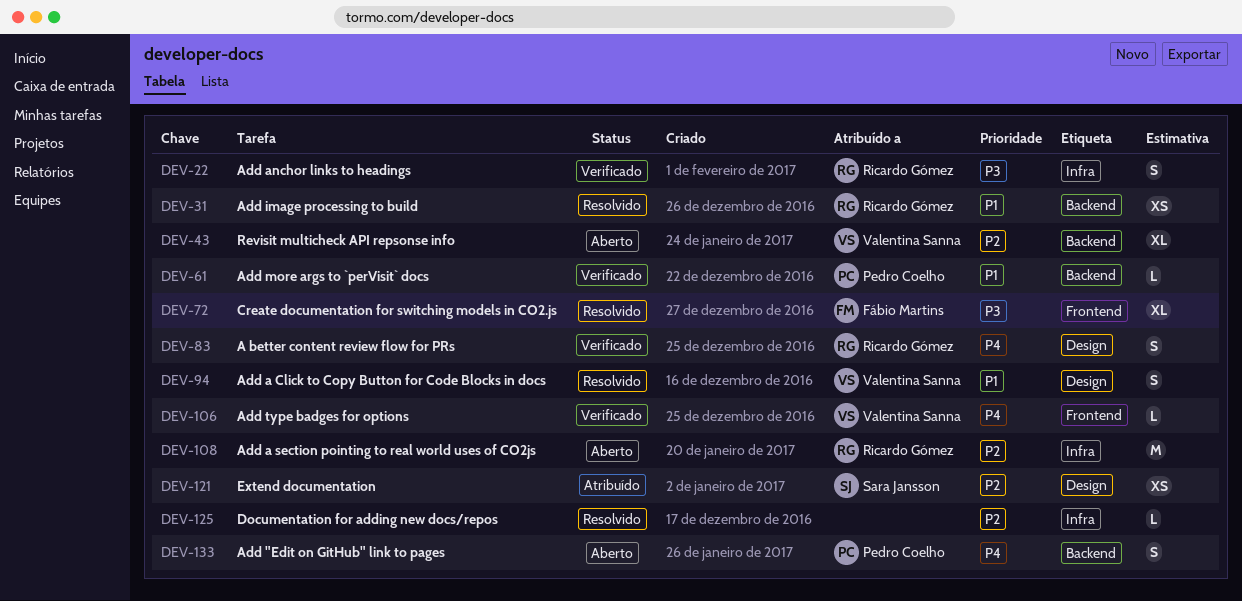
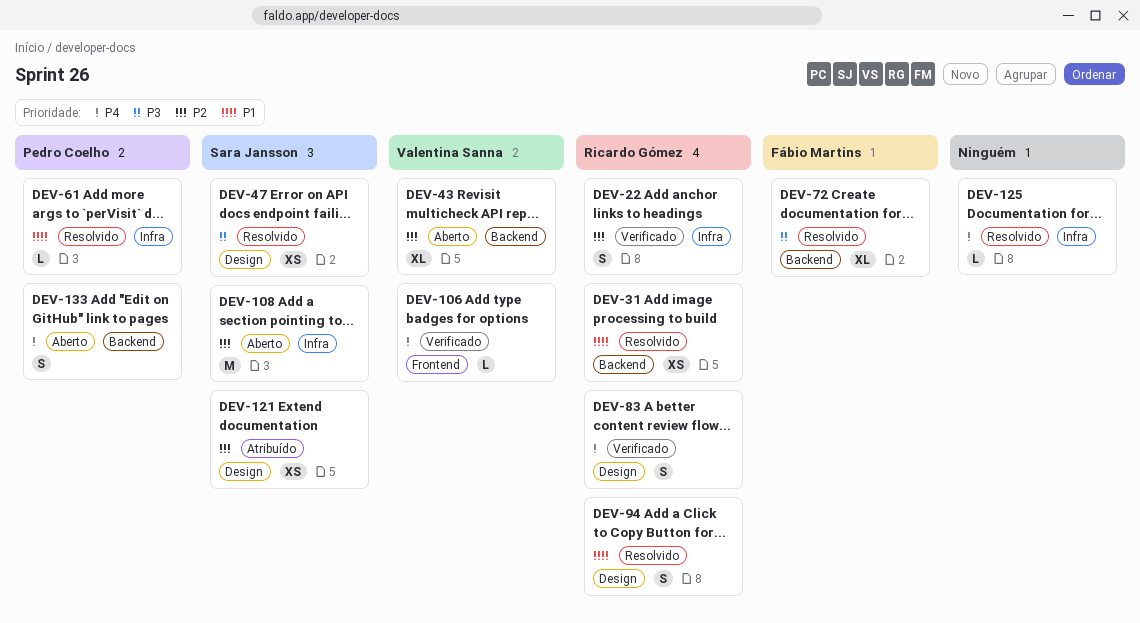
DEV-22, priority: P3 -> P2
DEV-47: none -> present
DEV-61, status: Verificado -> Resolvido
DEV-61, label: Backend -> Infra
DEV-72, label: Frontend -> Backend
DEV-94, owner: Valentina Sanna -> Ricardo Gómez
DEV-108, owner: Ricardo Gómez -> Sara Jansson
DEV-125, priority: P2 -> P4

